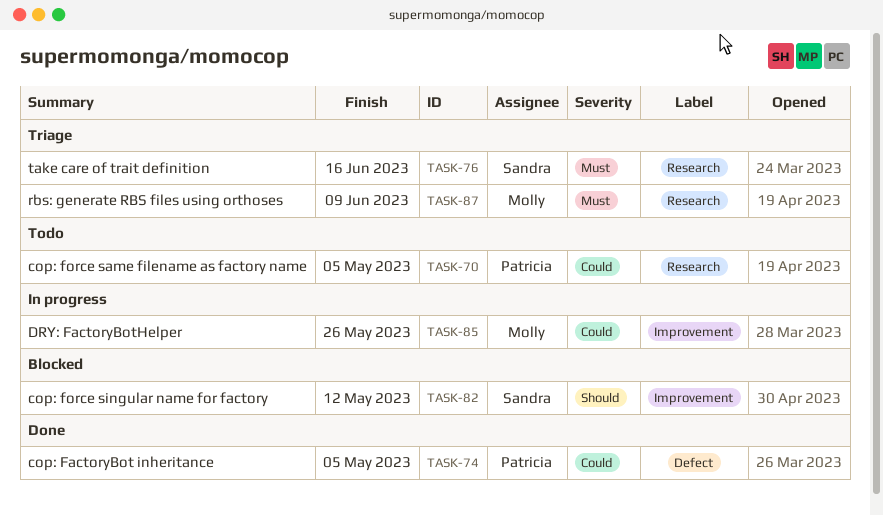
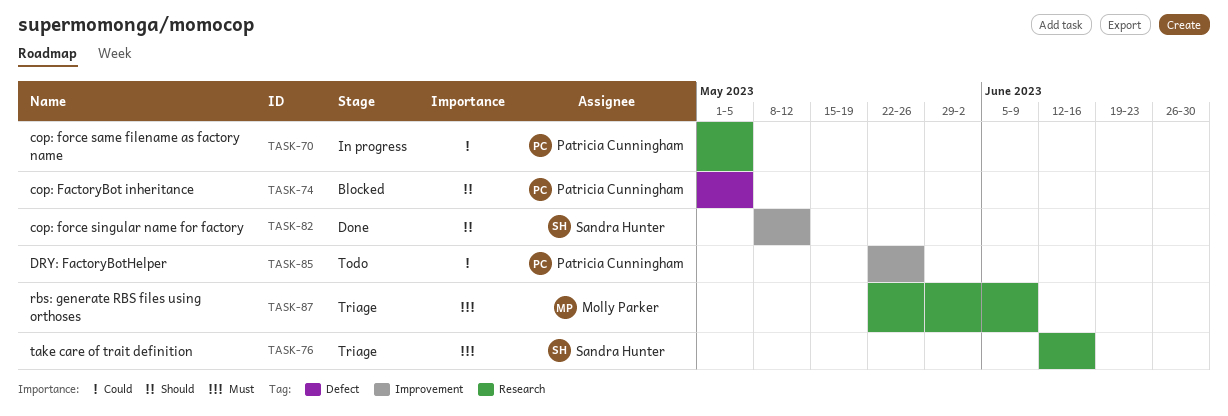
TASK-70, status: Todo -> In progress
TASK-74, status: Done -> Blocked
TASK-74, priority: Could -> Should
TASK-82, status: Blocked -> Done
TASK-85, status: In progress -> Todo
TASK-85, owner: Molly Parker -> Patricia Cunningham

